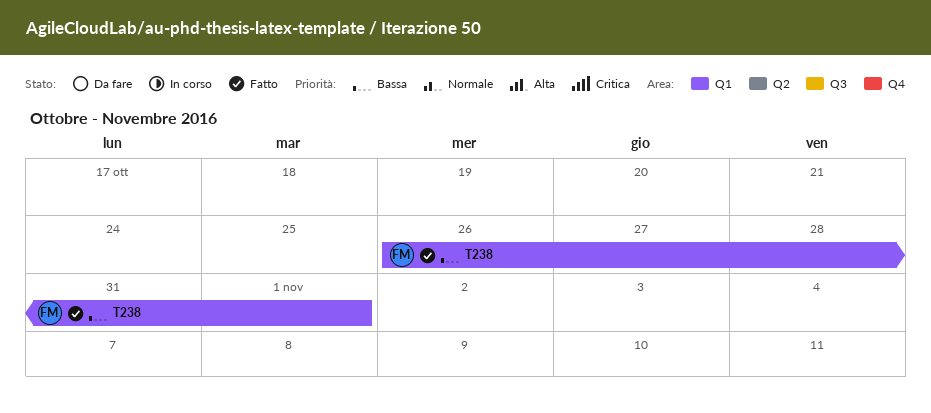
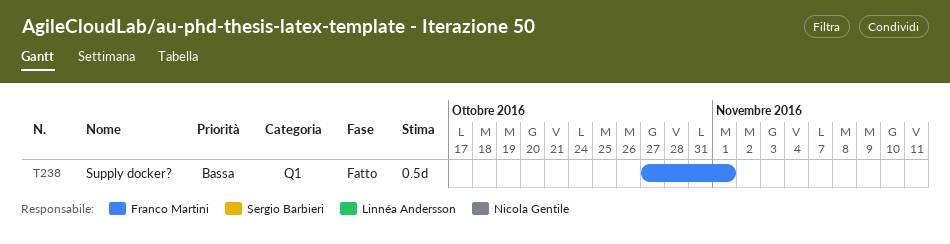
T238, start: Oct 26 -> Oct 27

